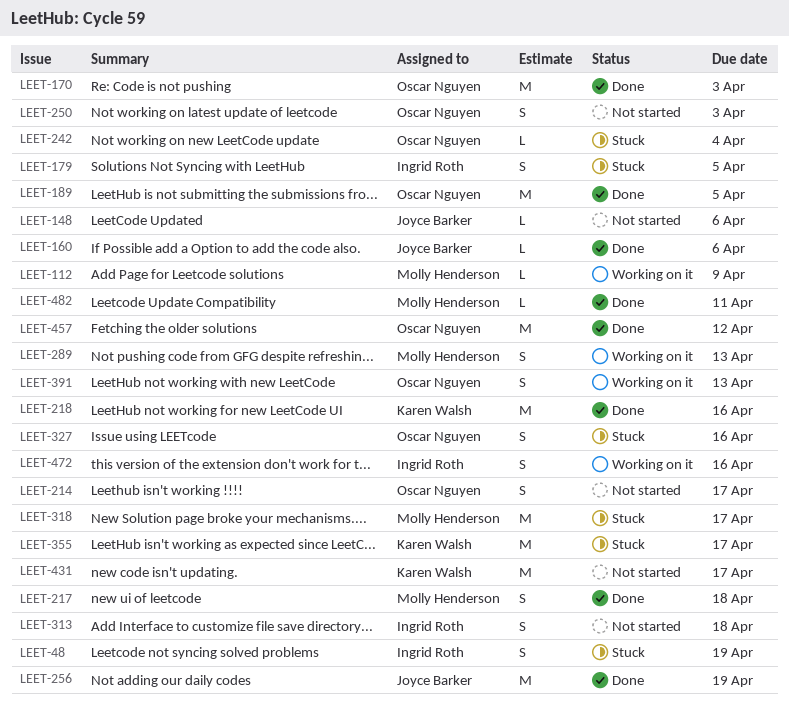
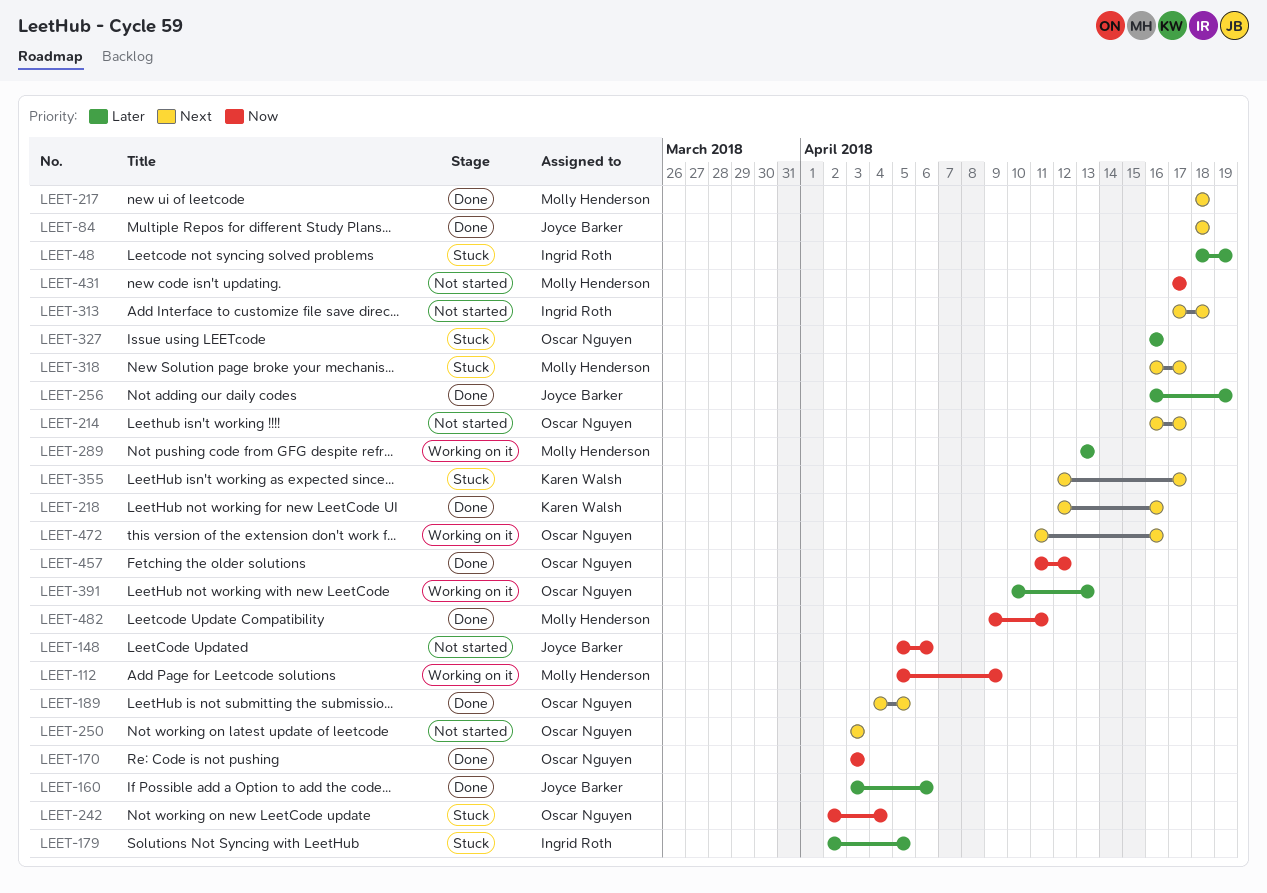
LEET-84: none -> present
LEET-431, owner: Karen Walsh -> Molly Henderson
LEET-472, owner: Ingrid Roth -> Oscar Nguyen

